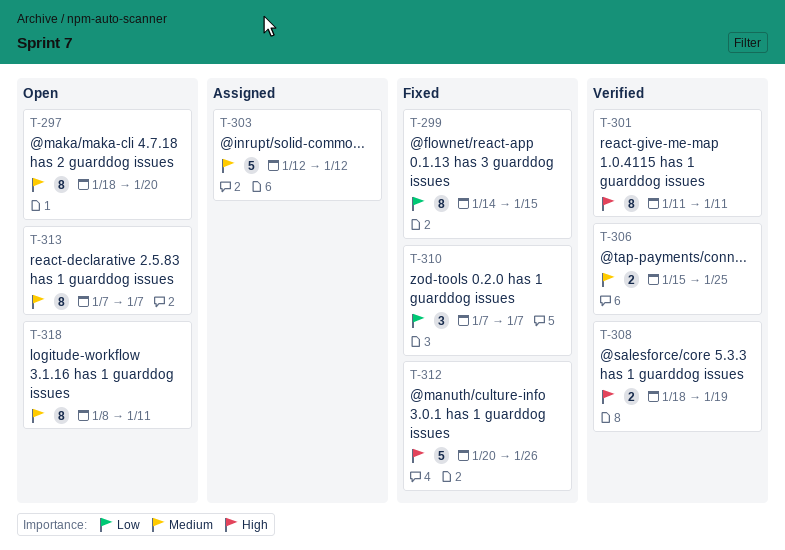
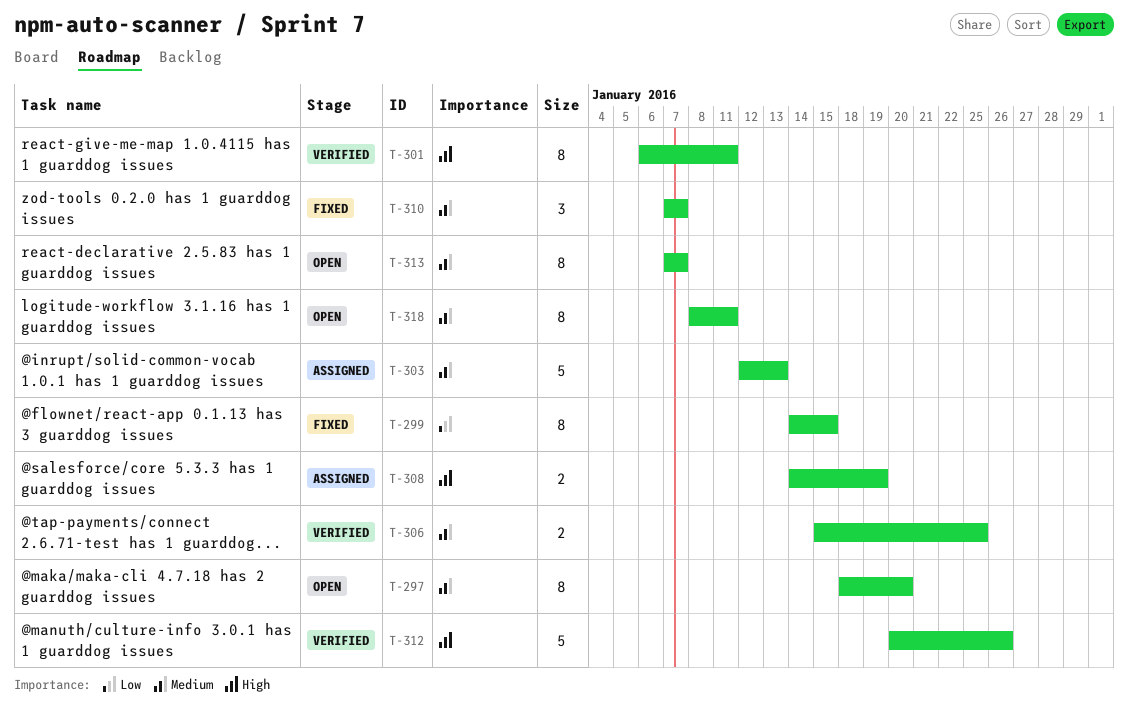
T-301, start: Jan 11 -> Jan 6
T-303, due: Jan 12 -> Jan 13
T-308, status: Verified -> Assigned
T-308, start: Jan 18 -> Jan 14
T-310, priority: Low -> Medium
T-312, status: Fixed -> Verified

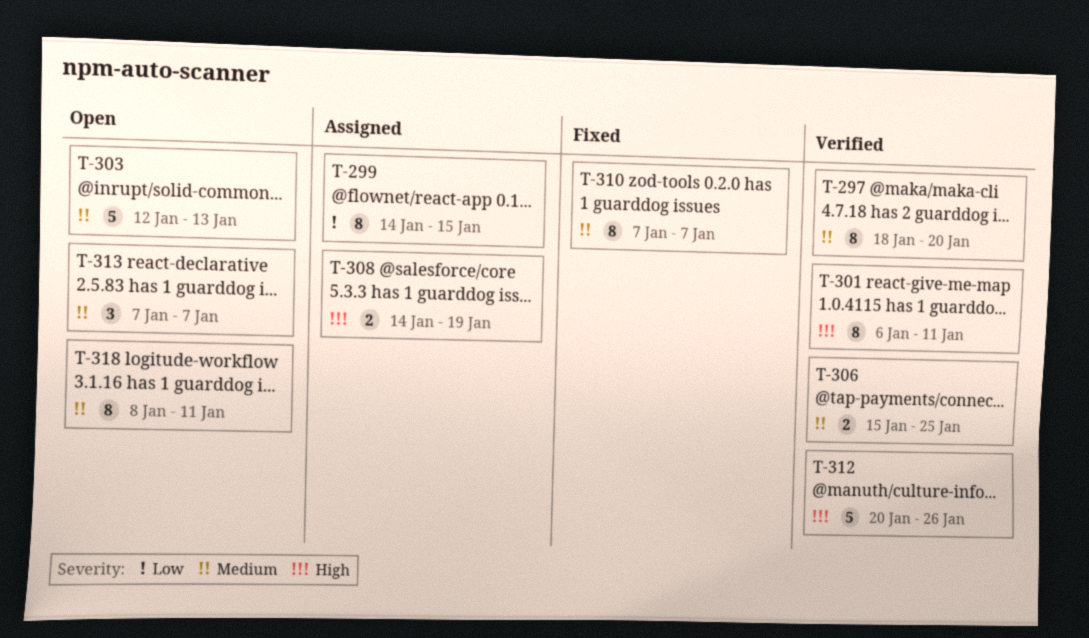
T-297, status: Open -> Verified
T-299, status: Fixed -> Assigned
T-303, status: Assigned -> Open
T-310, estimate: 3 -> 8
T-313, estimate: 8 -> 3

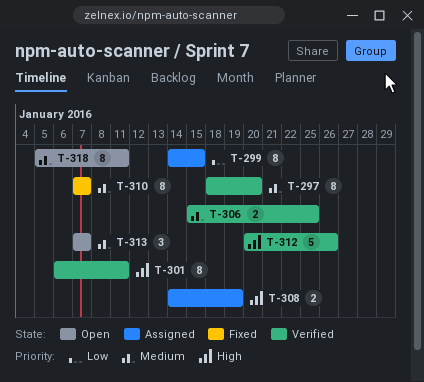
T-303: present -> none
T-318, start: Jan 8 -> Jan 5

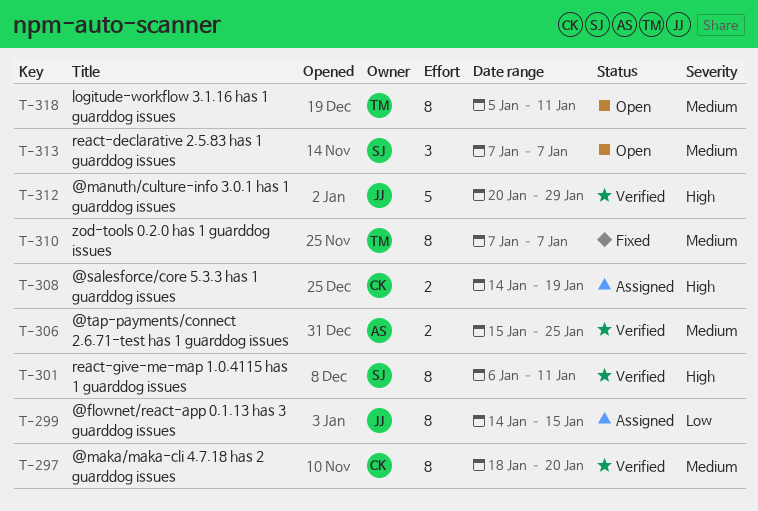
T-312, due: Jan 26 -> Jan 29

